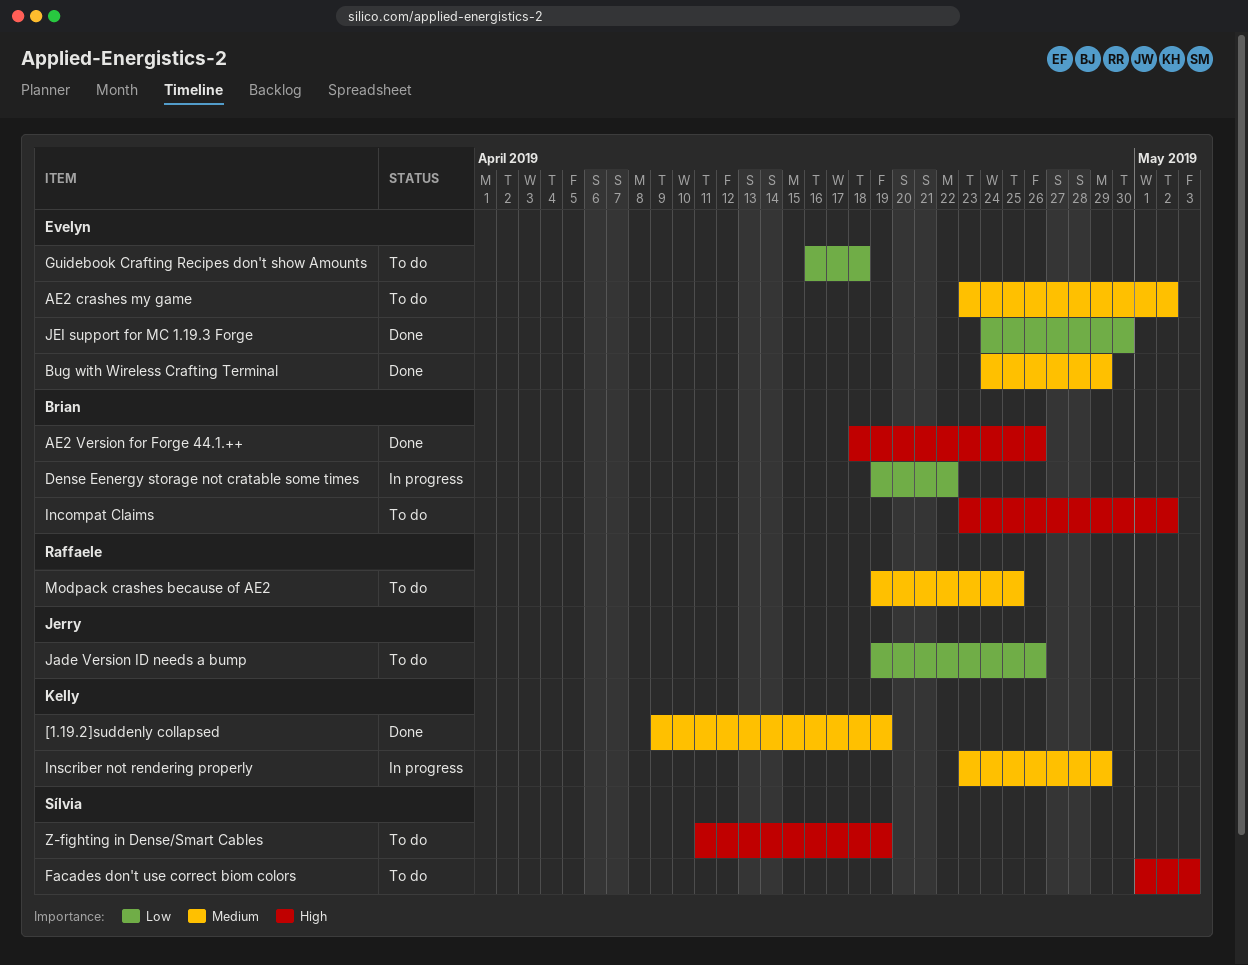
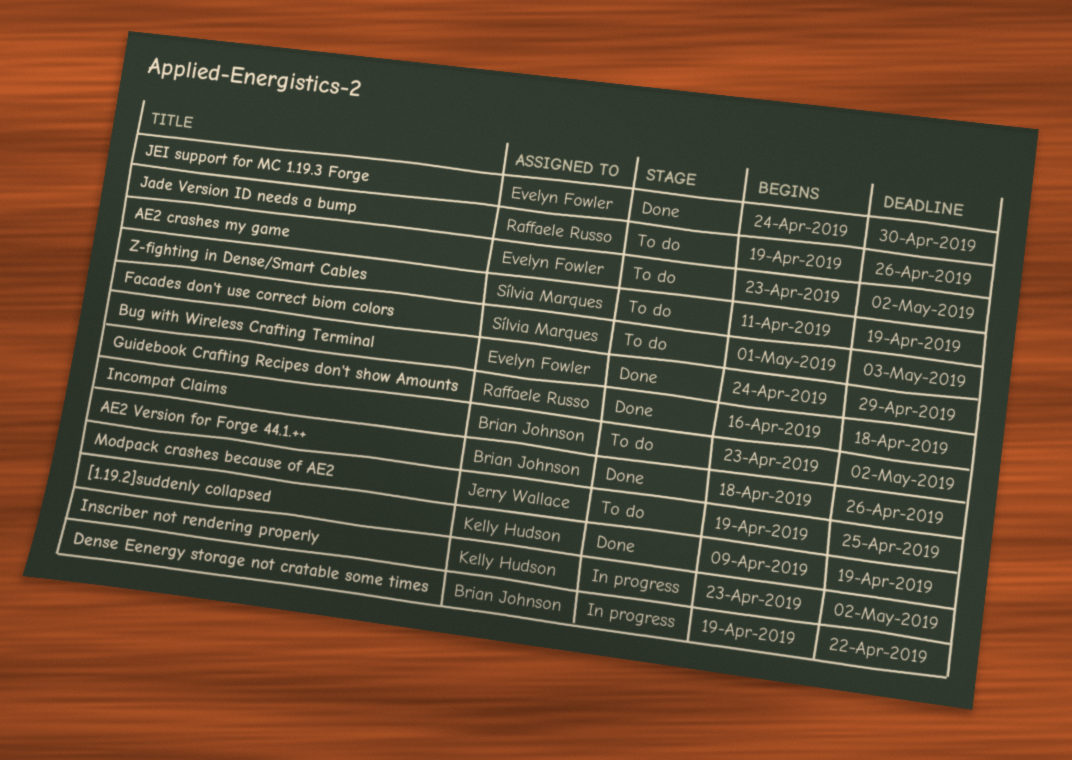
Guidebook Crafting Recipes don't show Amounts, status: To do -> Done
Guidebook Crafting Recipes don't show Amounts, owner: Evelyn Fowler -> Raffaele Russo
Inscriber not rendering properly, due: Apr 29 -> May 2
Jade Version ID needs a bump, owner: Jerry Wallace -> Raffaele Russo
Modpack crashes because of AE2, owner: Raffaele Russo -> Jerry Wallace

